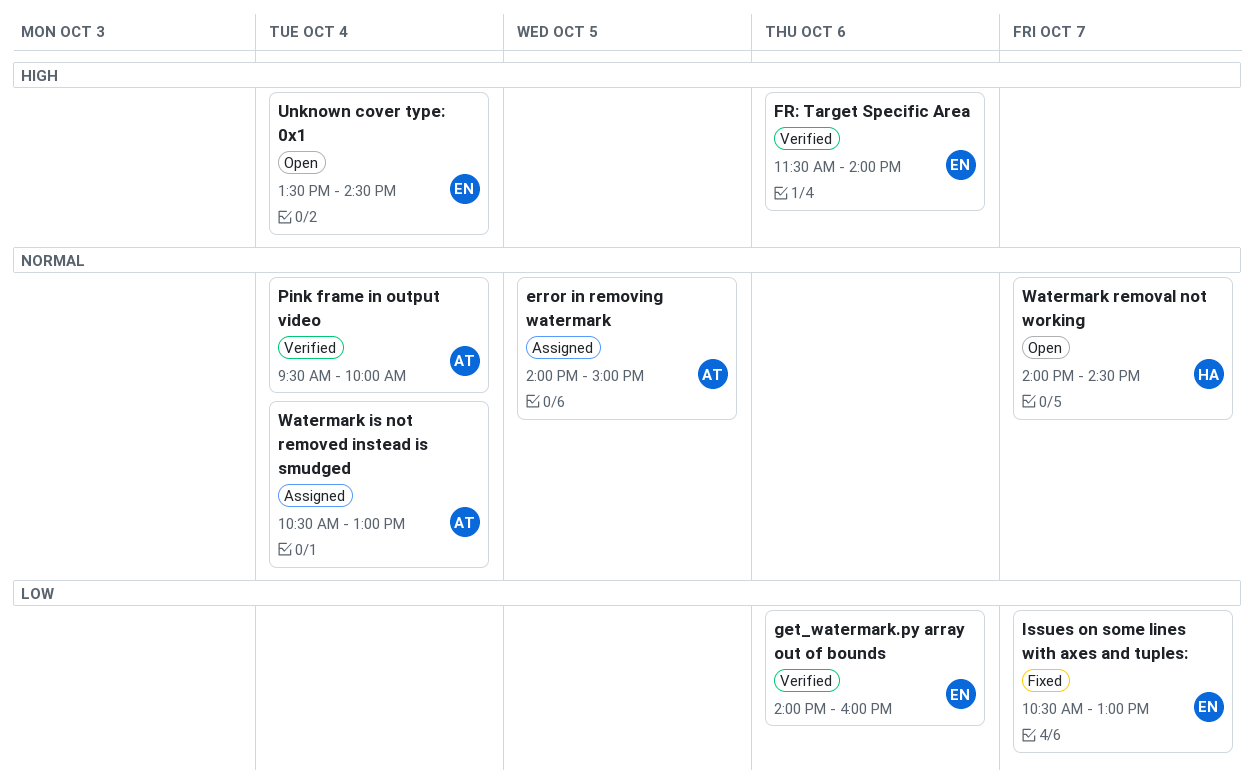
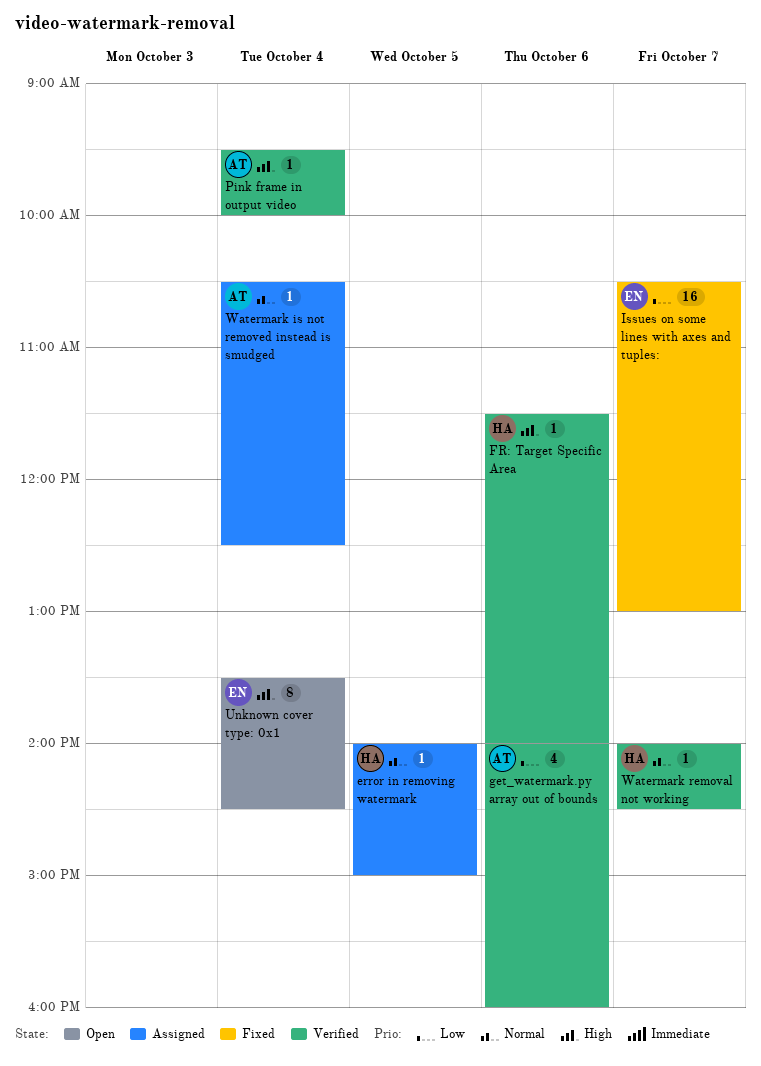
error in removing watermark, owner: AT -> HA
FR: Target Specific Area, owner: EN -> HA
get_watermark.py array out of bounds, owner: EN -> AT
Pink frame in output video, priority: Normal -> High
Watermark is not removed instead is smudged, ends: 13:00 -> 12:30
Watermark removal not working, status: Open -> Verified

